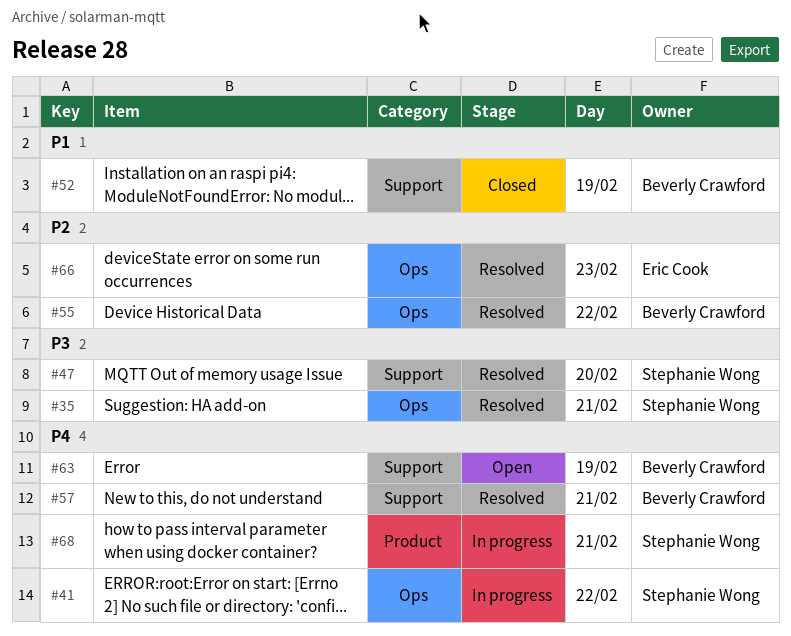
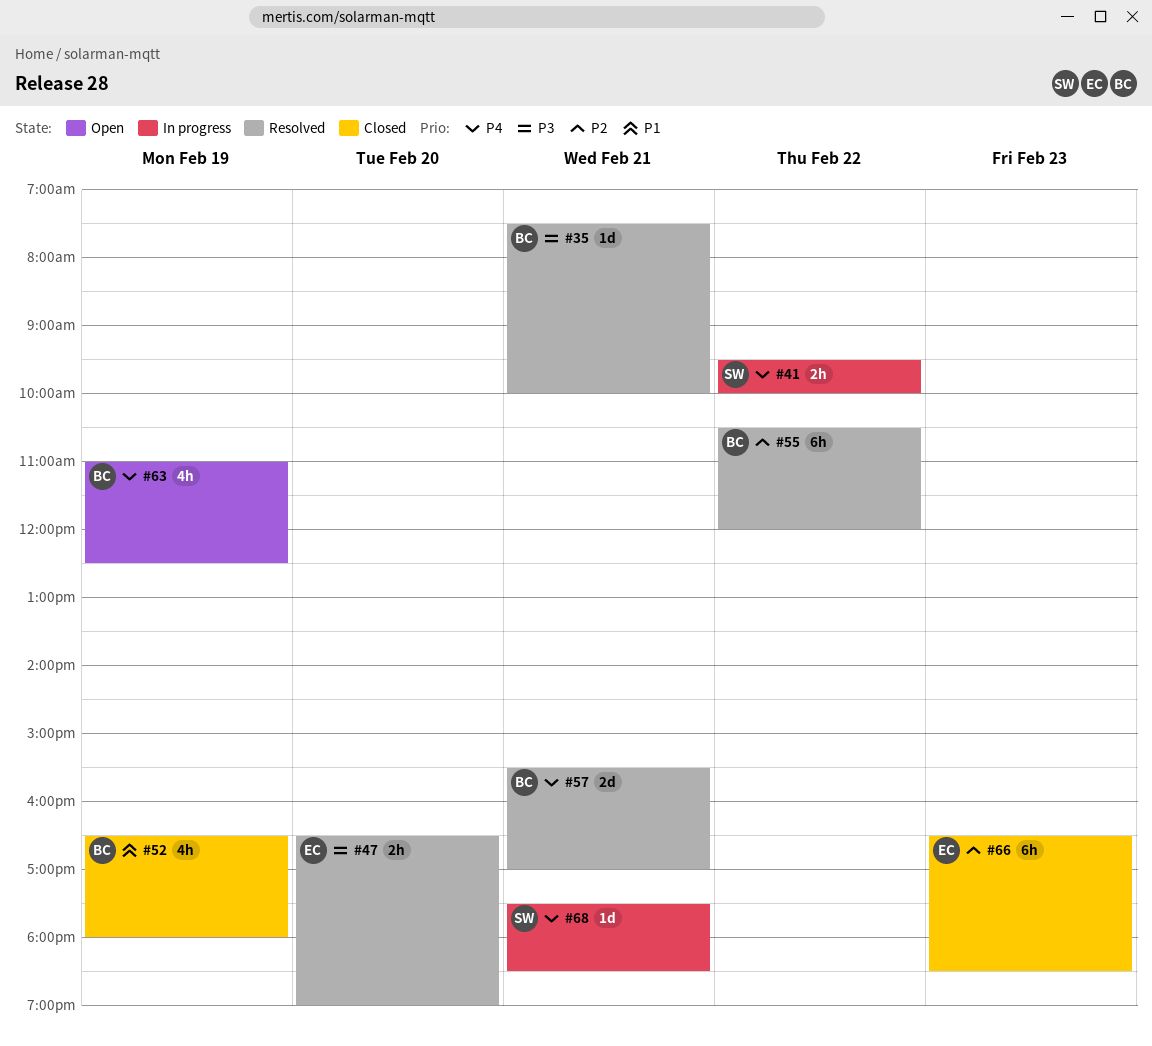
#35, owner: Stephanie Wong -> Beverly Crawford
#47, owner: Stephanie Wong -> Eric Cook
#66, status: Resolved -> Closed

